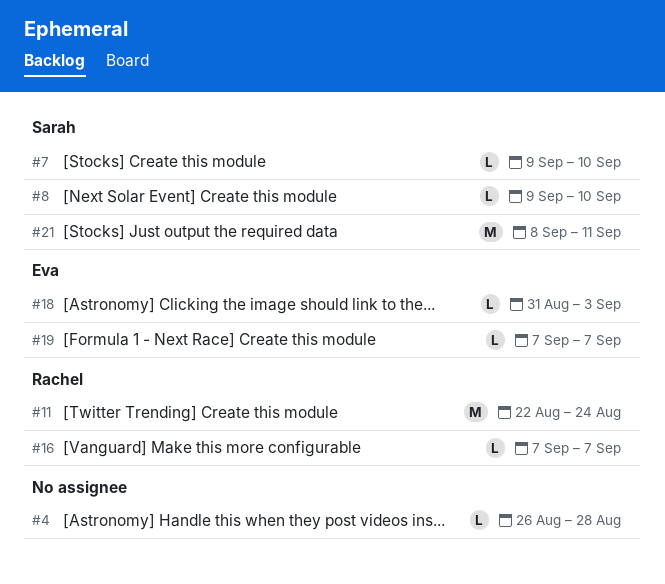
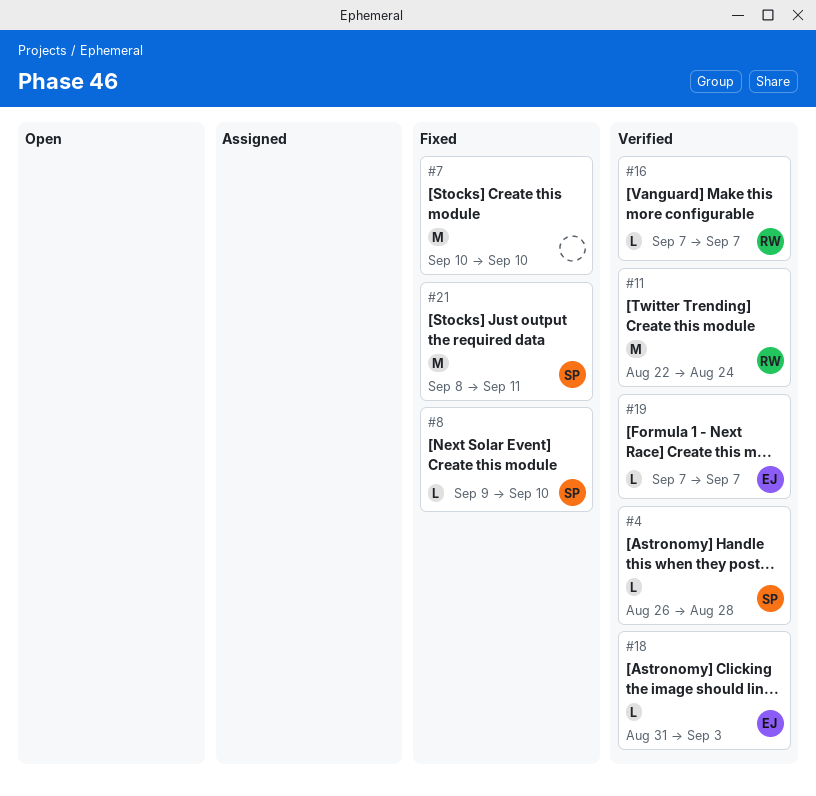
#4, owner: none -> Sarah
#7, owner: Sarah -> none
#7, estimate: L -> M
#7, start: Sep 9 -> Sep 10

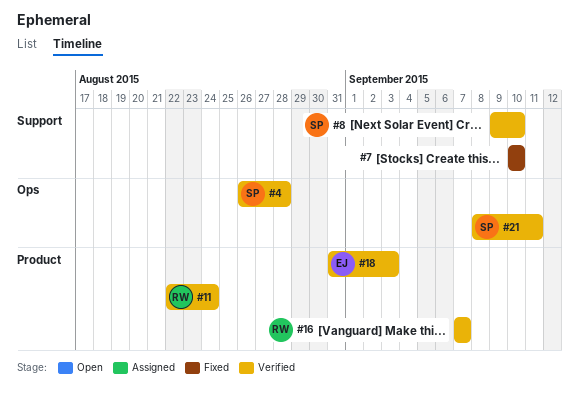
#8, status: Fixed -> Verified
#19: present -> none
#21, status: Fixed -> Verified

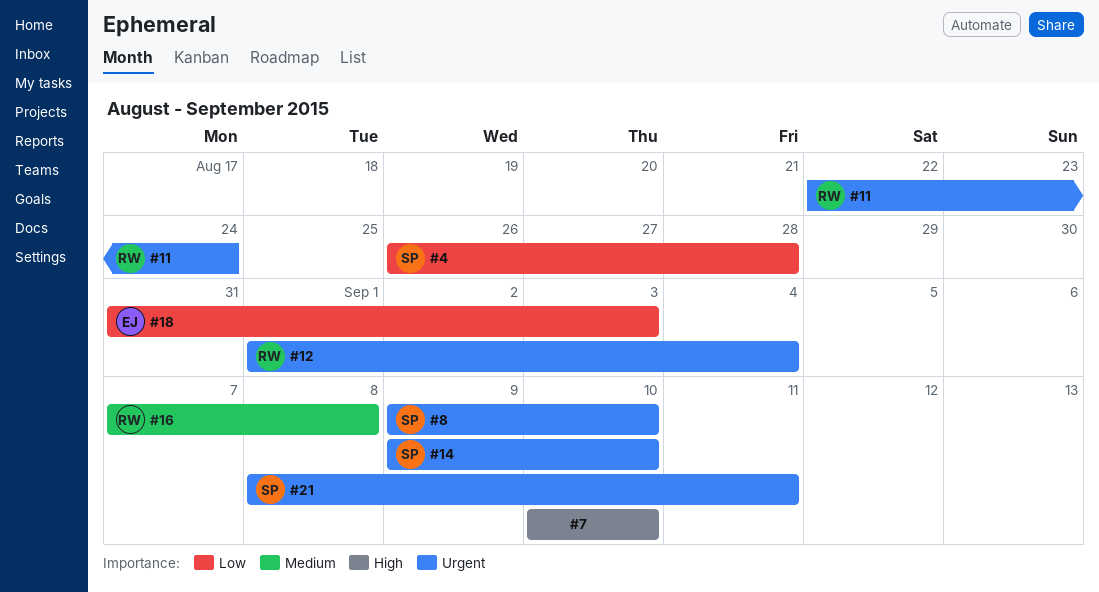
#12: none -> present
#14: none -> present
#16, due: Sep 7 -> Sep 8

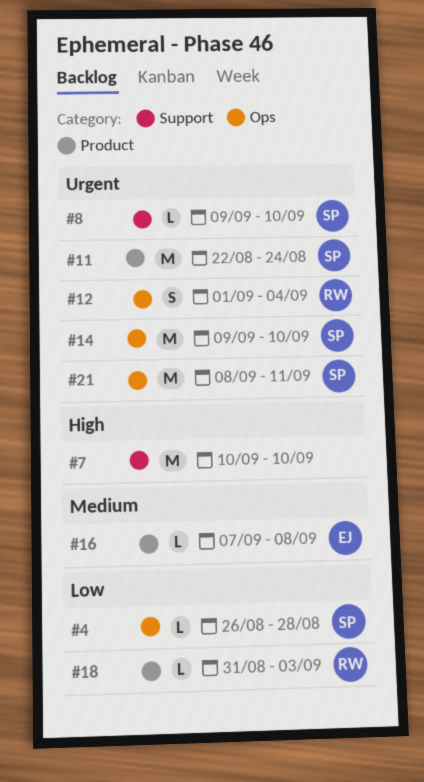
#11, owner: RW -> SP
#16, owner: RW -> EJ
#18, owner: EJ -> RW

